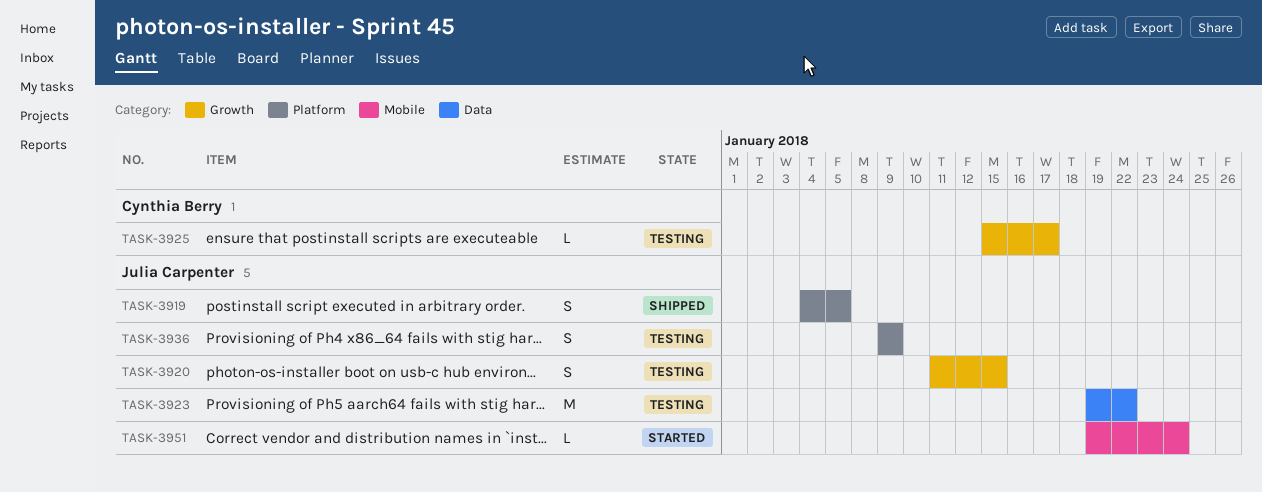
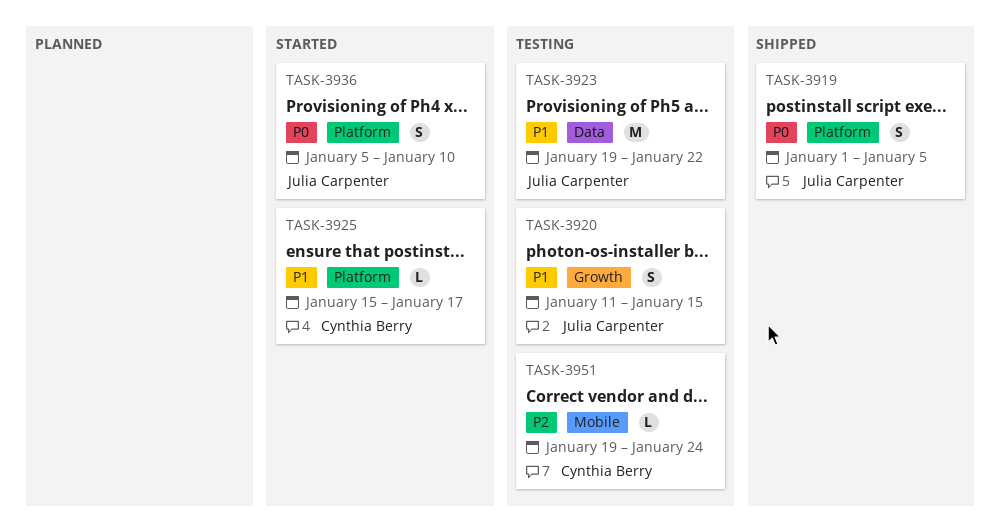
TASK-3919, start: Jan 4 -> Jan 1
TASK-3925, status: Testing -> Started
TASK-3925, label: Growth -> Platform
TASK-3936, status: Testing -> Started
TASK-3936, start: Jan 9 -> Jan 5
TASK-3936, due: Jan 9 -> Jan 10
TASK-3951, status: Started -> Testing
TASK-3951, owner: Julia Carpenter -> Cynthia Berry

